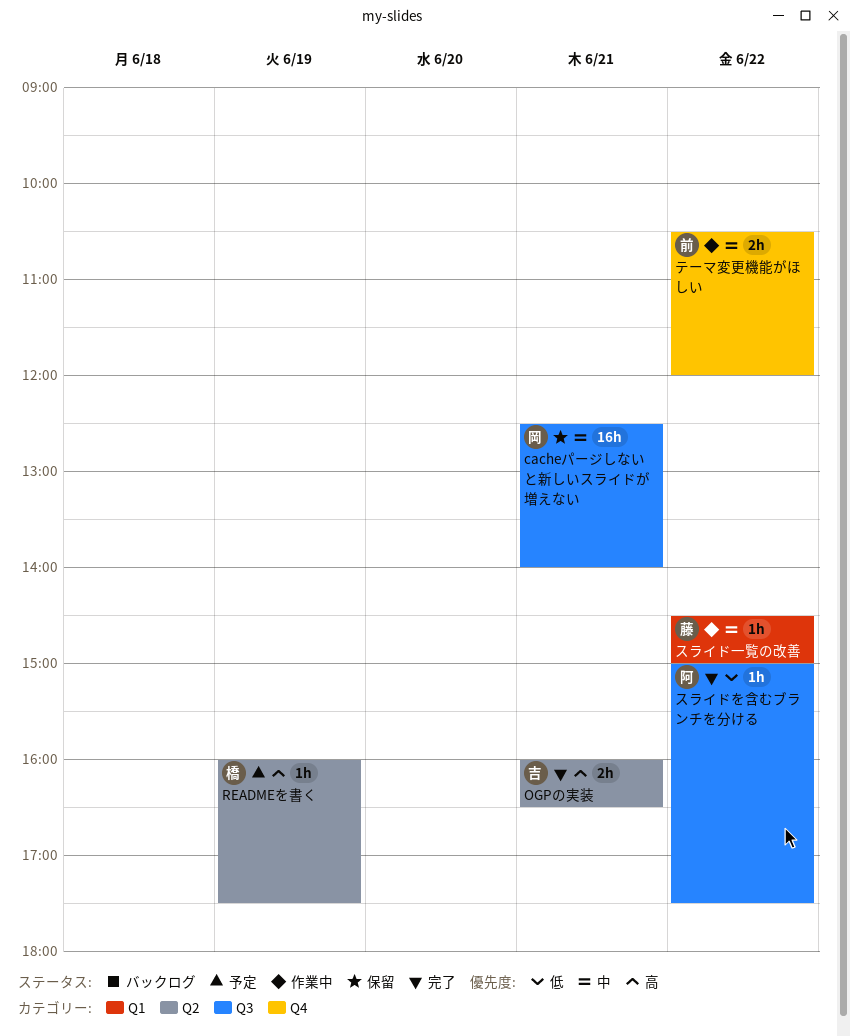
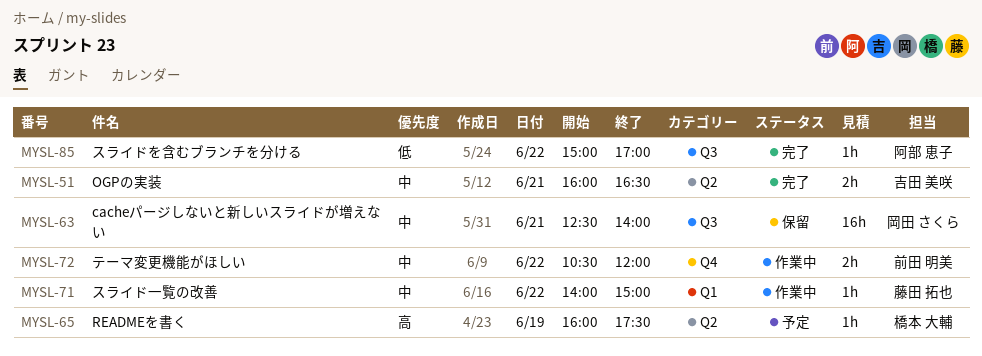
OGPの実装, priority: 高 -> 中
スライドを含むブランチを分ける, ends: 17:30 -> 17:00
スライド一覧の改善, begins: 14:30 -> 14:00

